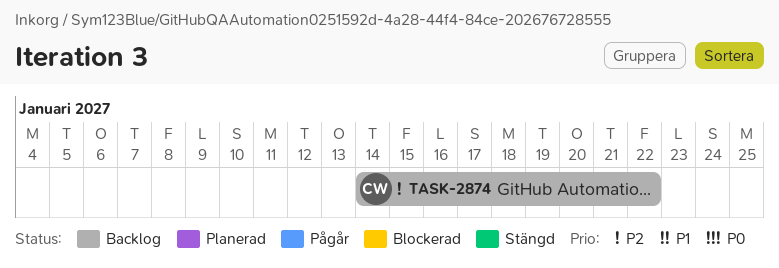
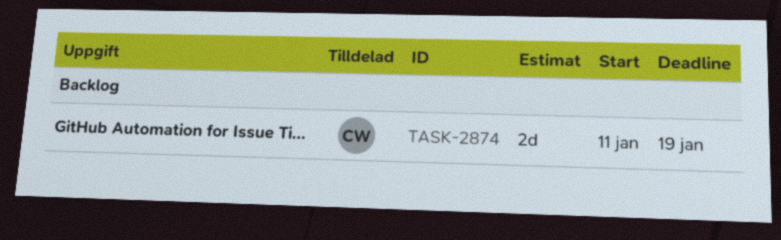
TASK-2874, start: Jan 14 -> Jan 11
TASK-2874, due: Jan 22 -> Jan 19

